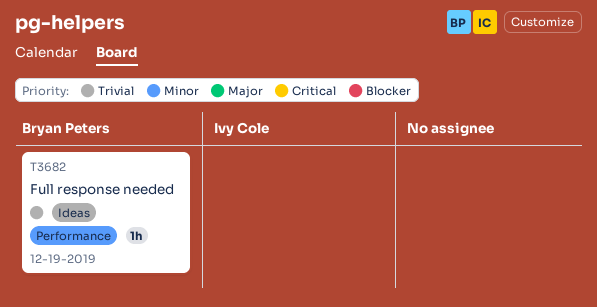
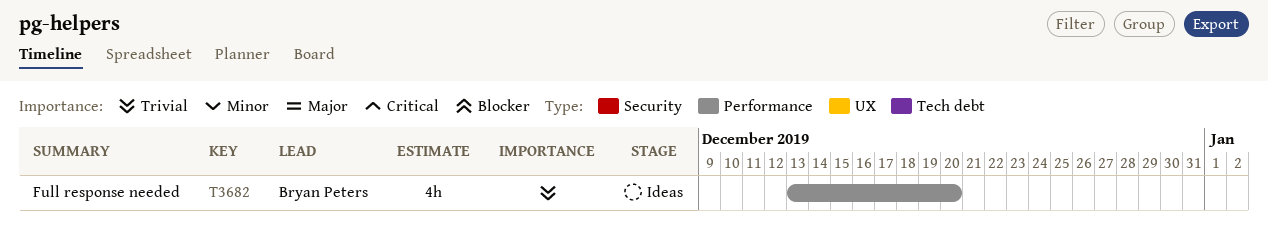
T3682, estimate: 1h -> 4h
T3682, due: Dec 19 -> Dec 20

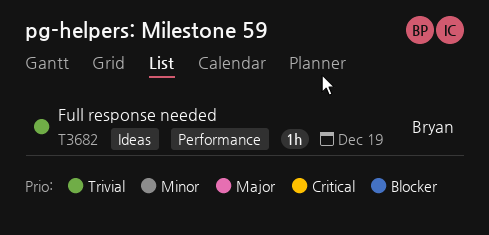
T3682, estimate: 4h -> 1h
T3682, due: Dec 20 -> Dec 19

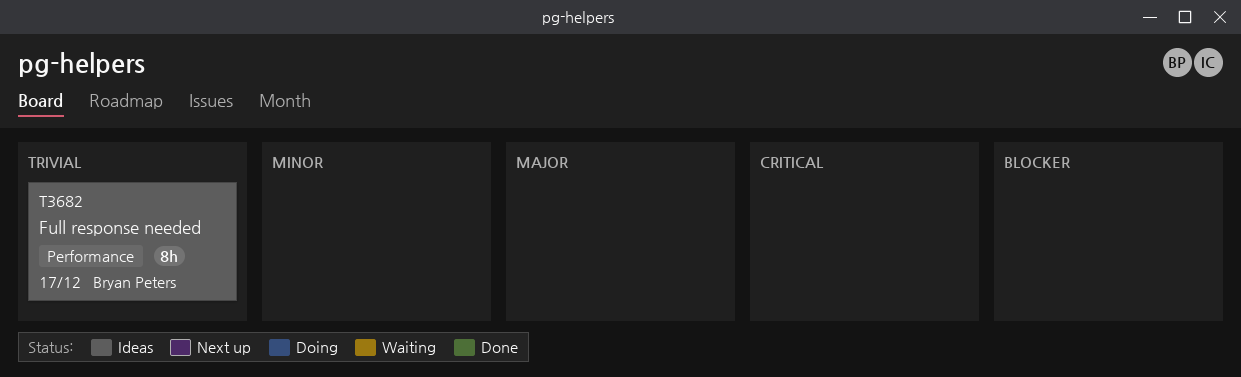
T3682, estimate: 1h -> 8h
T3682, due: Dec 19 -> Dec 17

